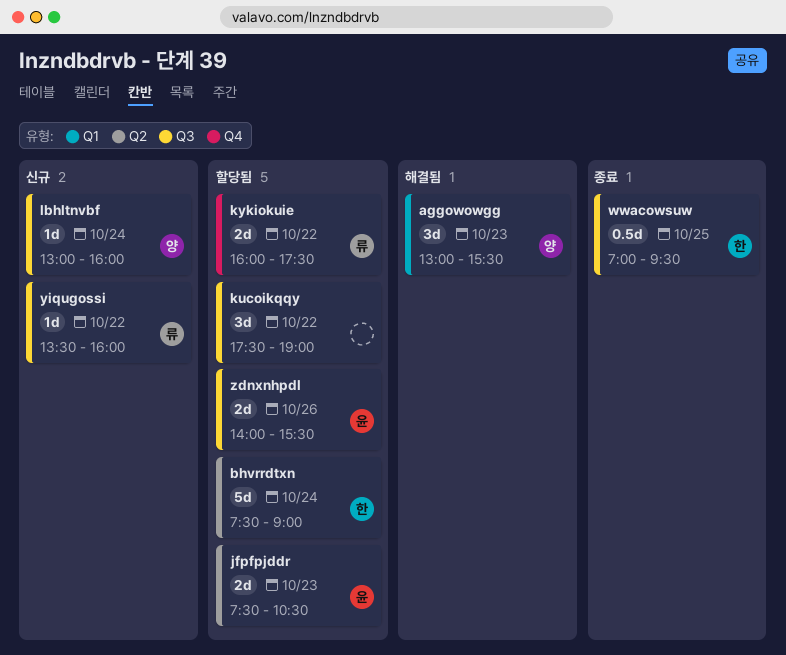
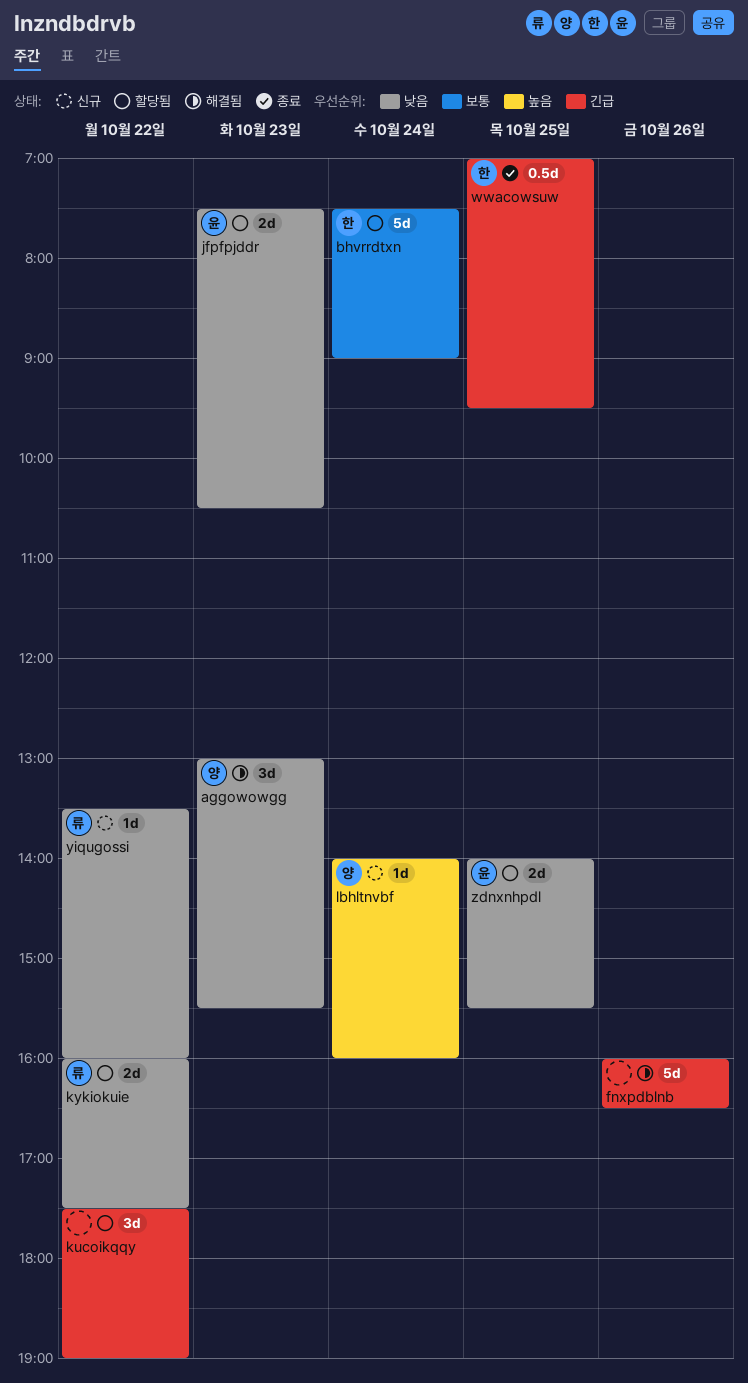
fnxpdblnb: none -> present
lbhltnvbf, begins: 13:00 -> 14:00
zdnxnhpdl, day: Oct 26 -> Oct 25

